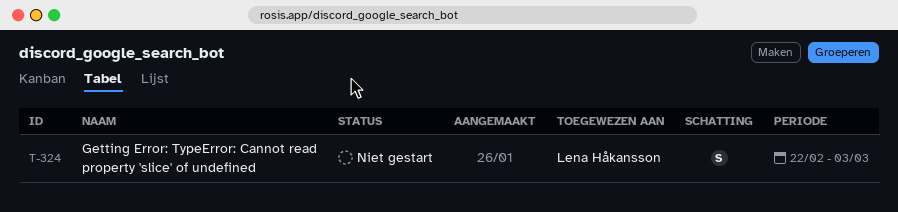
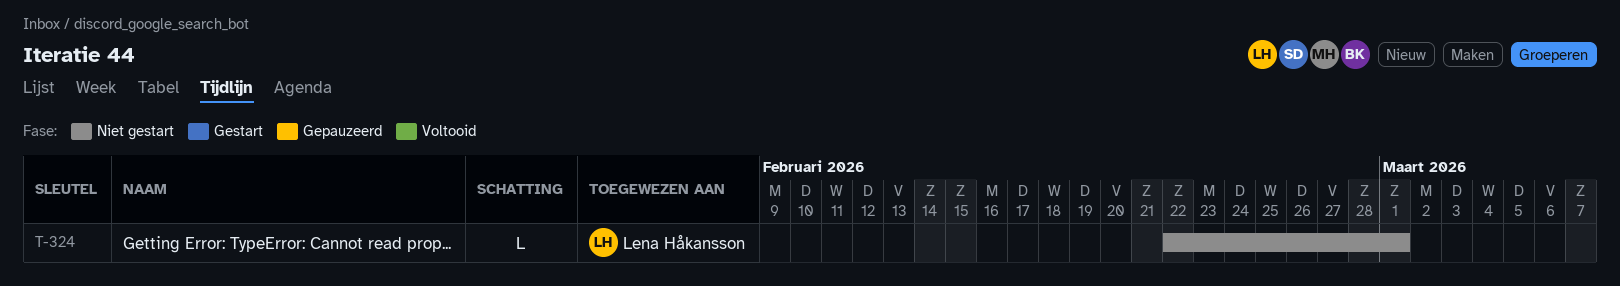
T-324, estimate: S -> L
T-324, due: Mar 3 -> Mar 1

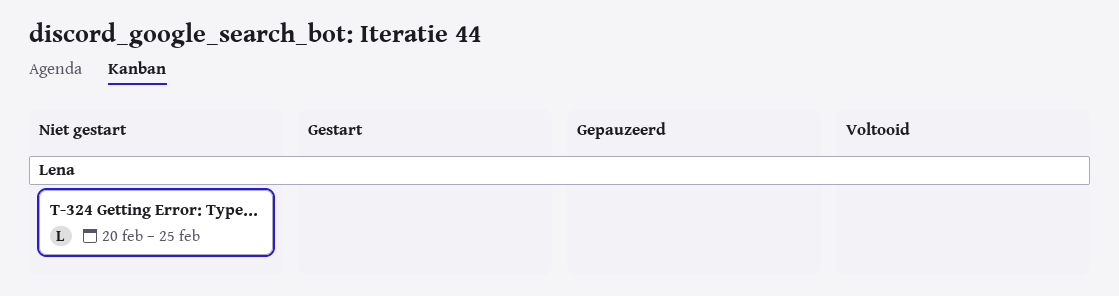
T-324, start: Feb 22 -> Feb 20
T-324, due: Mar 1 -> Feb 25

